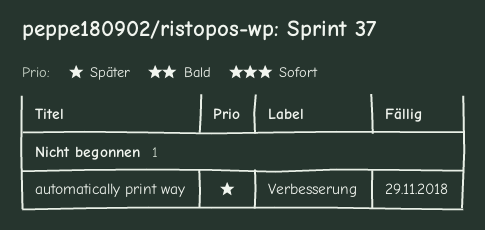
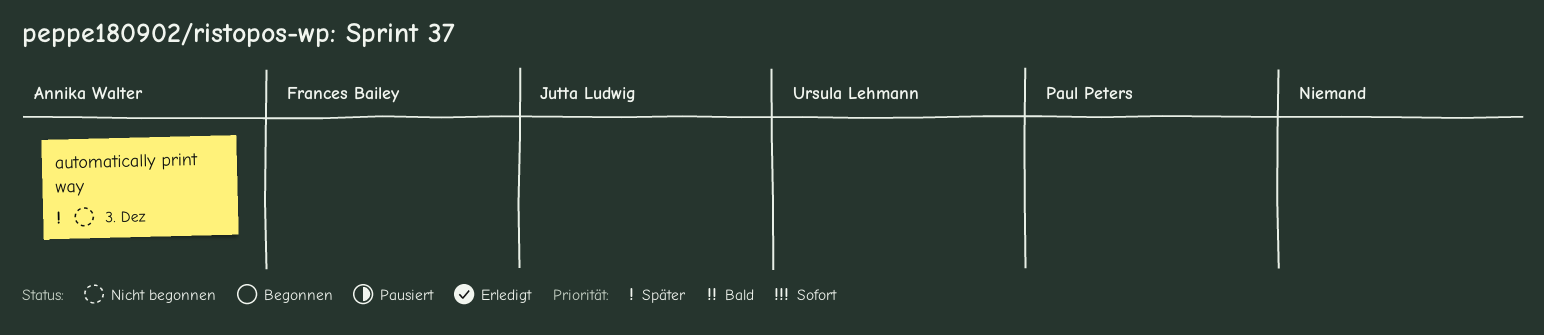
automatically print way, due: Nov 29 -> Dec 3

